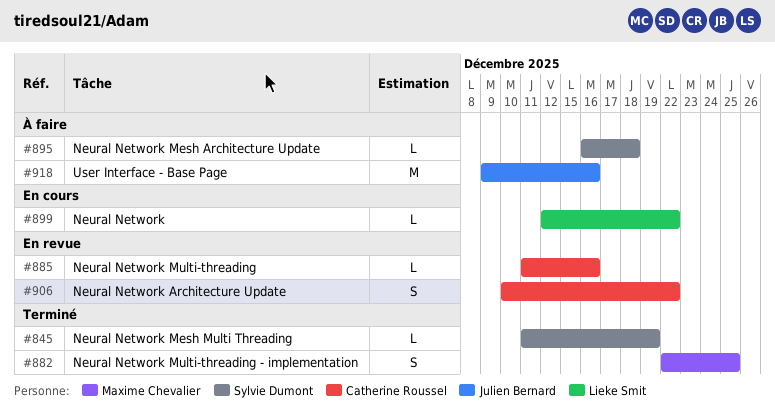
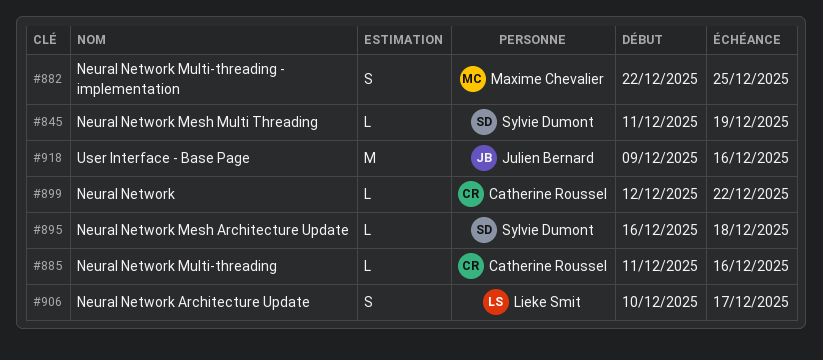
#899, owner: Lieke Smit -> Catherine Roussel
#906, owner: Catherine Roussel -> Lieke Smit
#906, due: Dec 22 -> Dec 17

